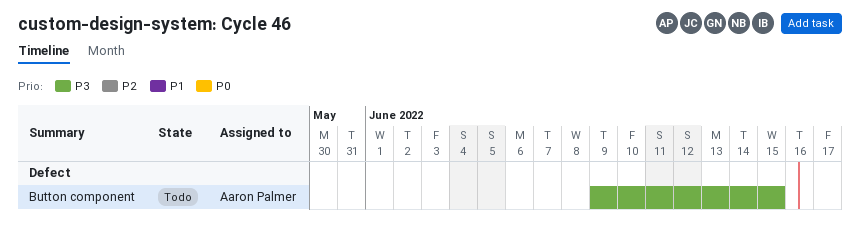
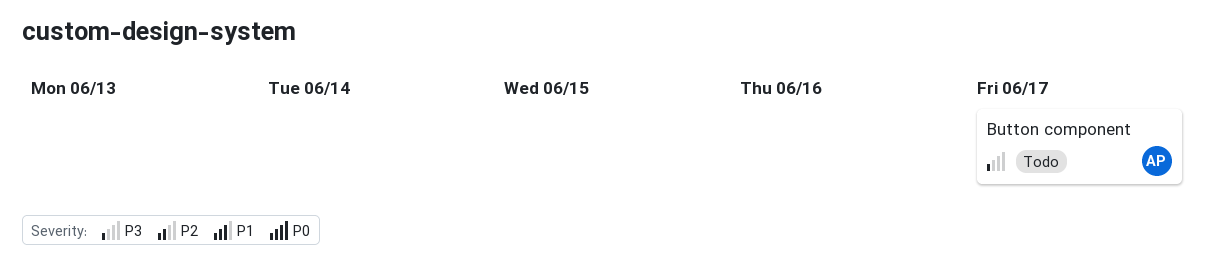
Button component, due: Jun 15 -> Jun 17

